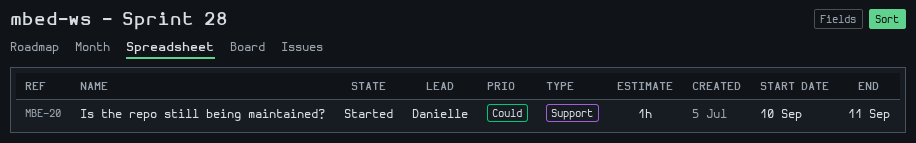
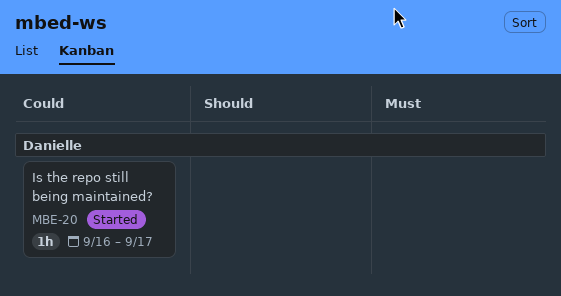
MBE-20, start: Sep 10 -> Sep 16
MBE-20, due: Sep 11 -> Sep 17

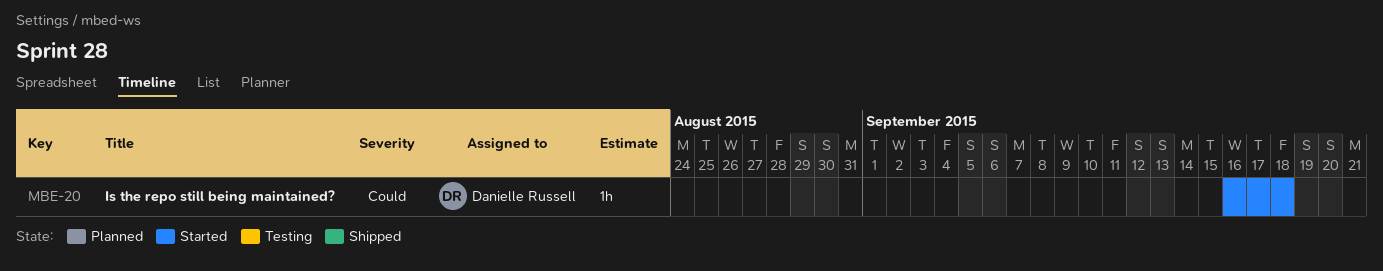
MBE-20, due: Sep 17 -> Sep 18

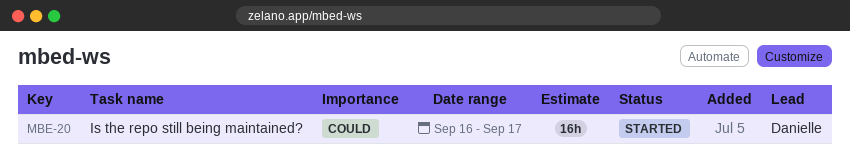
MBE-20, estimate: 1h -> 16h
MBE-20, due: Sep 18 -> Sep 17

